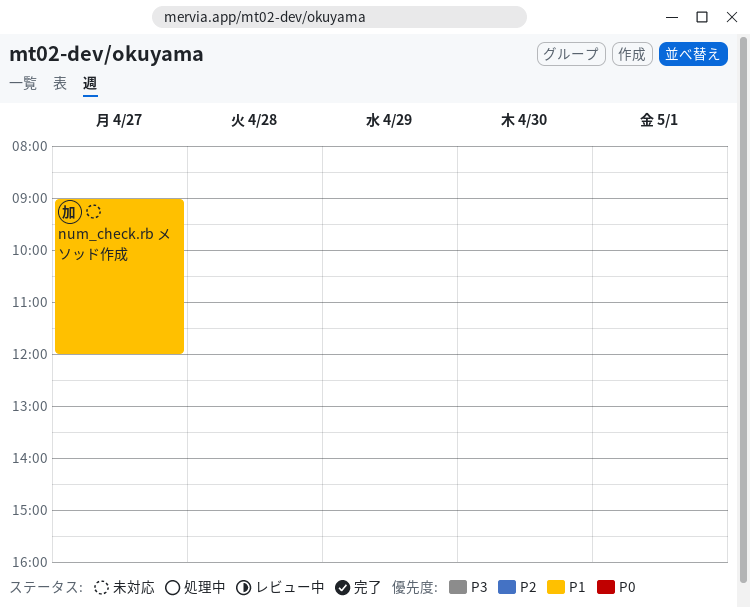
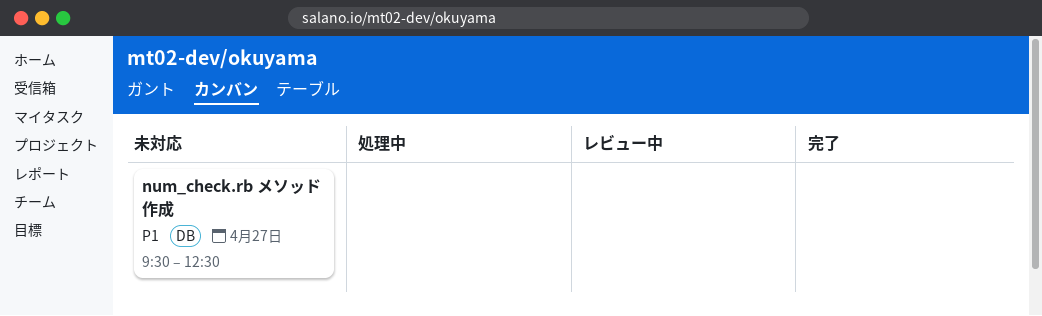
num_check.rb メソッド作成, begins: 09:00 -> 09:30
num_check.rb メソッド作成, ends: 12:00 -> 12:30

